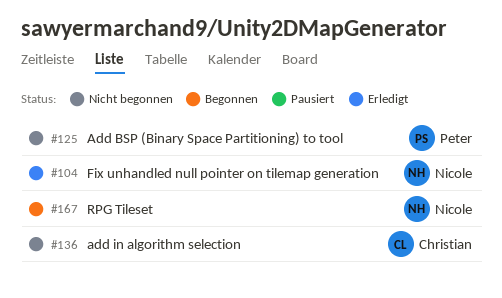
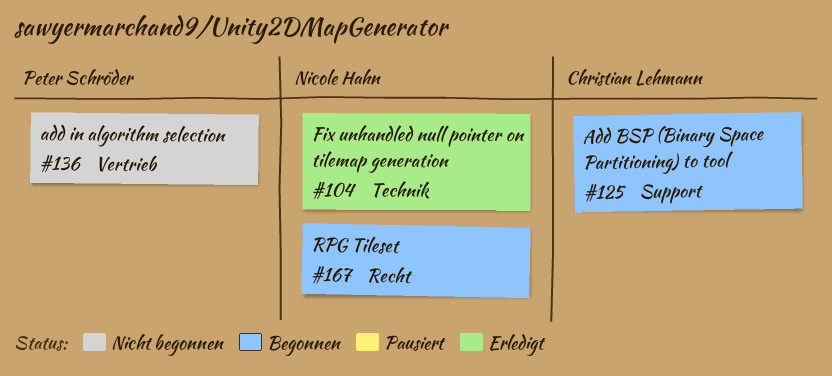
#125, status: Nicht begonnen -> Begonnen
#125, owner: Peter Schröder -> Christian Lehmann
#136, owner: Christian Lehmann -> Peter Schröder

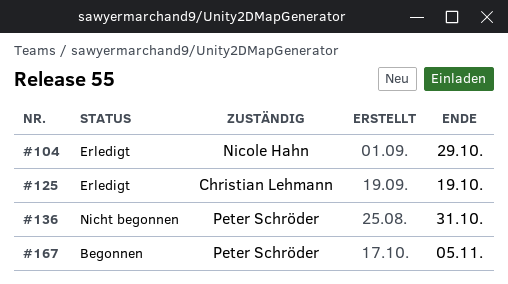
#125, status: Begonnen -> Erledigt
#167, owner: Nicole Hahn -> Peter Schröder

